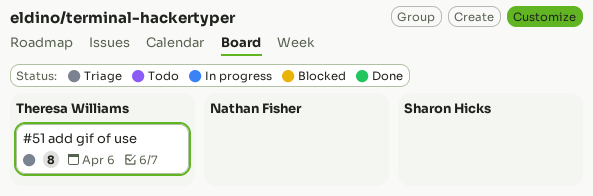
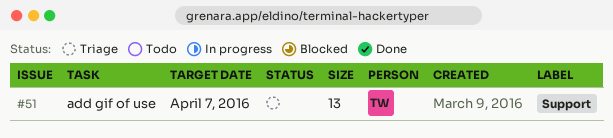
#51, estimate: 8 -> 13
#51, due: Apr 6 -> Apr 7

